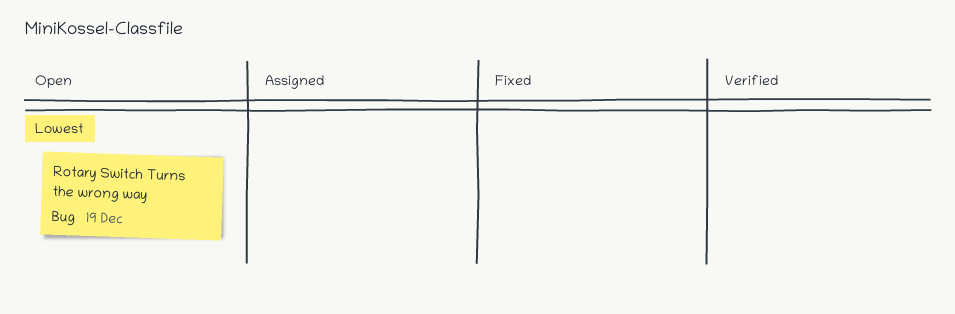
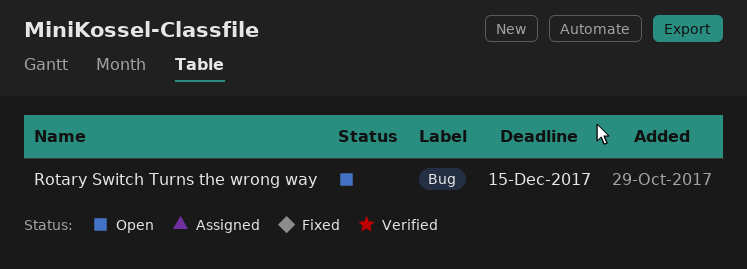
Rotary Switch Turns the wrong way, due: Dec 19 -> Dec 15

